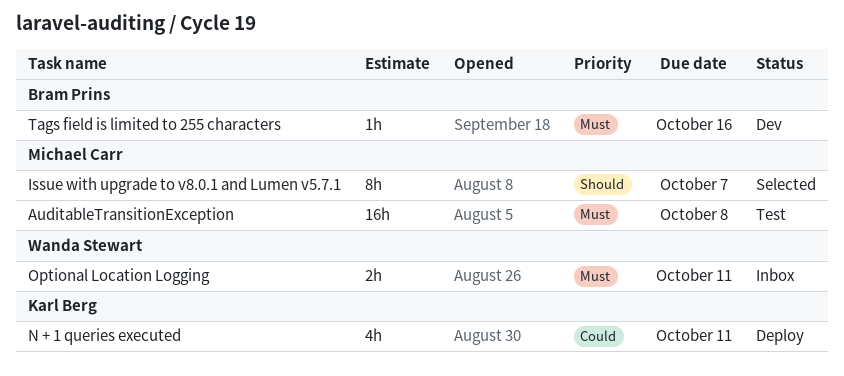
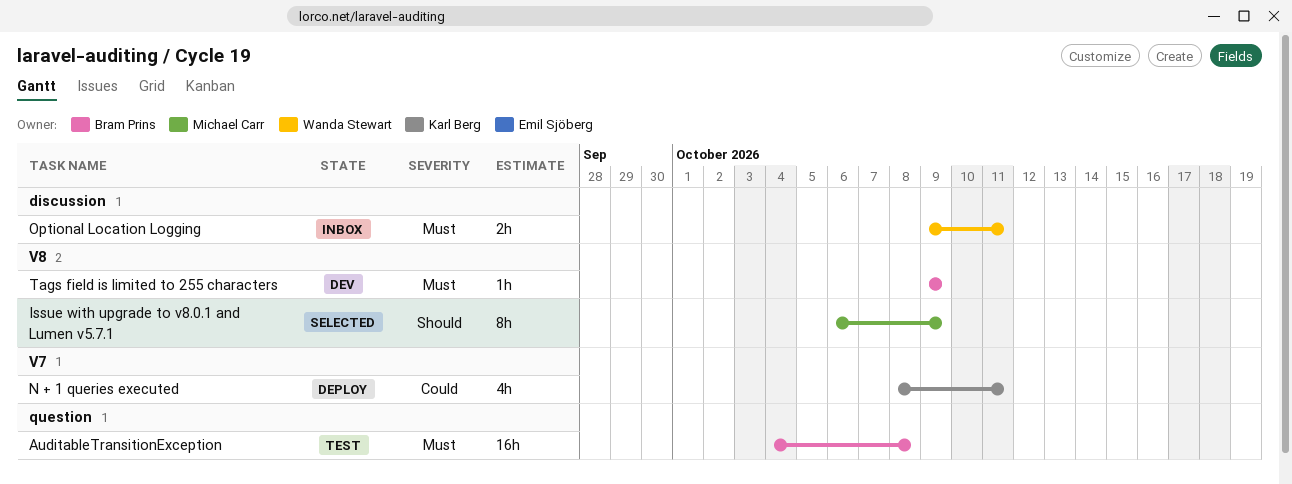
AuditableTransitionException, owner: Michael Carr -> Bram Prins
Issue with upgrade to v8.0.1 and Lumen v5.7.1, due: Oct 7 -> Oct 9
Tags field is limited to 255 characters, due: Oct 16 -> Oct 9

